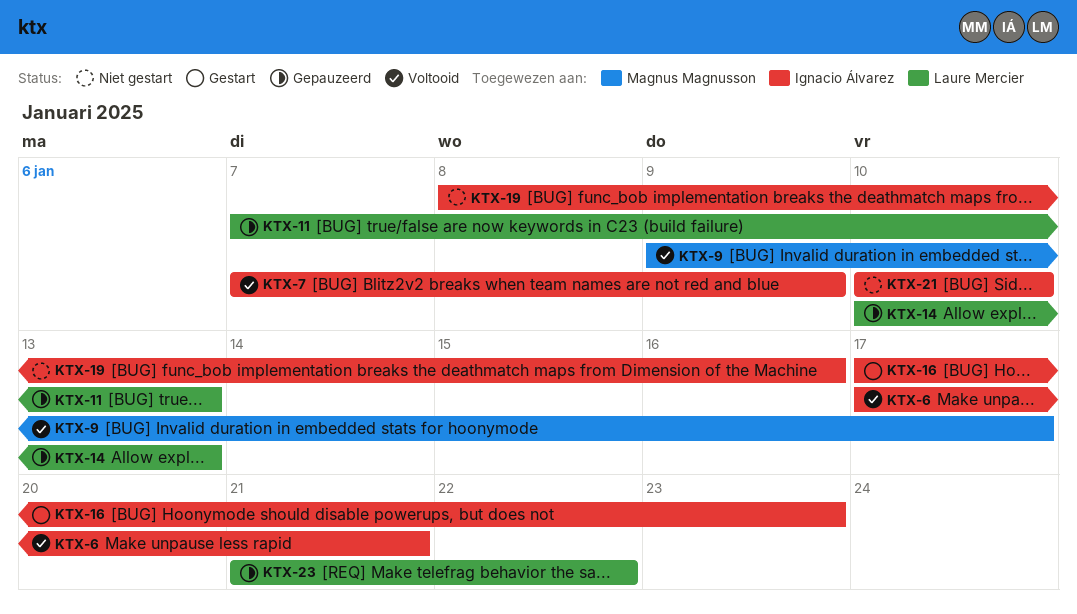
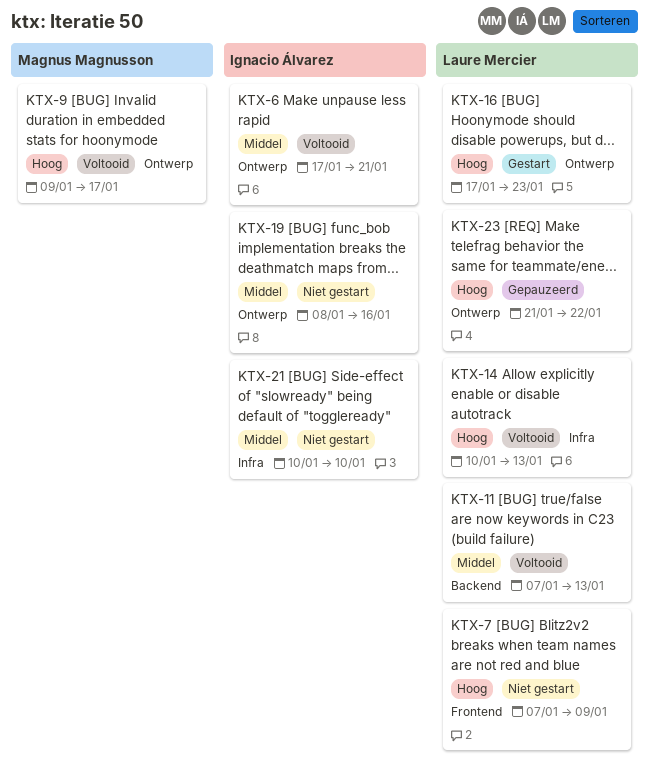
KTX-7, status: Voltooid -> Niet gestart
KTX-7, owner: Ignacio Álvarez -> Laure Mercier
KTX-11, status: Gepauzeerd -> Voltooid
KTX-14, status: Gepauzeerd -> Voltooid
KTX-16, owner: Ignacio Álvarez -> Laure Mercier

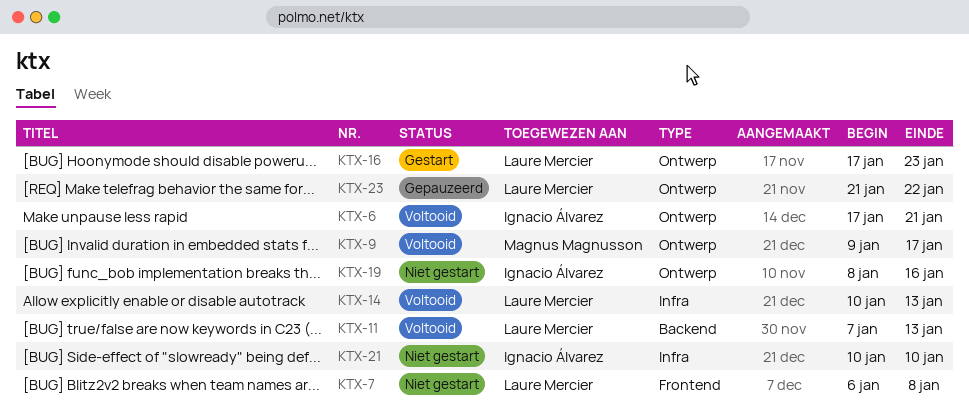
KTX-7, start: Jan 7 -> Jan 6
KTX-7, due: Jan 9 -> Jan 8

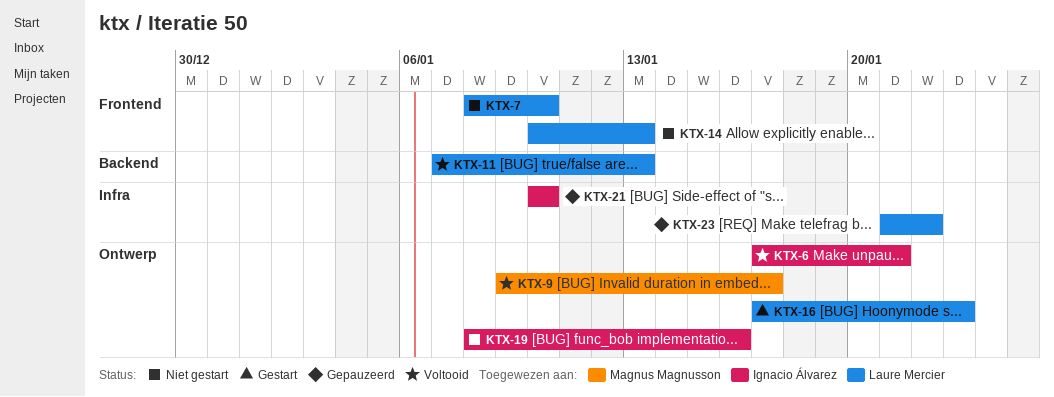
KTX-7, start: Jan 6 -> Jan 8
KTX-7, due: Jan 8 -> Jan 10
KTX-14, status: Voltooid -> Niet gestart
KTX-14, label: Infra -> Frontend
KTX-21, status: Niet gestart -> Gepauzeerd
KTX-23, label: Ontwerp -> Infra

